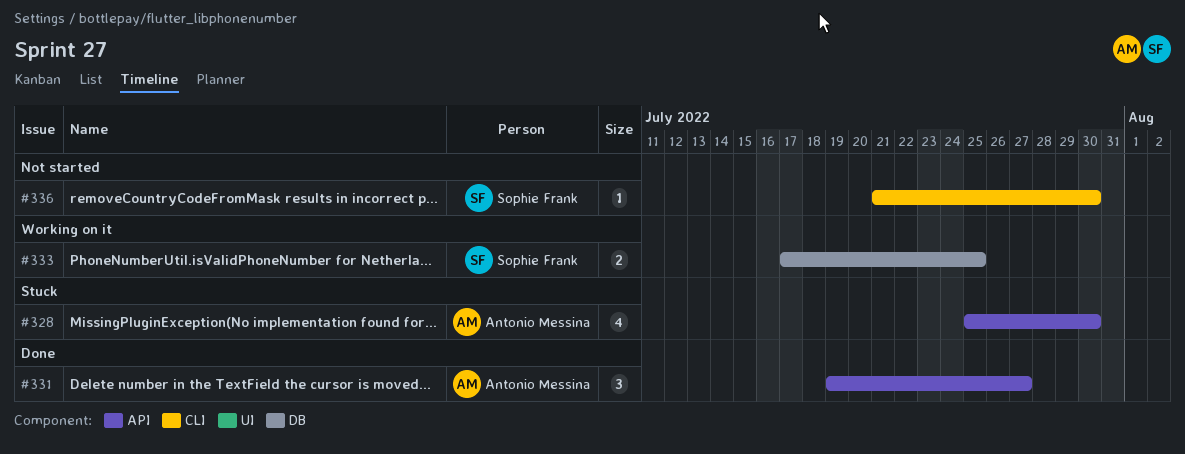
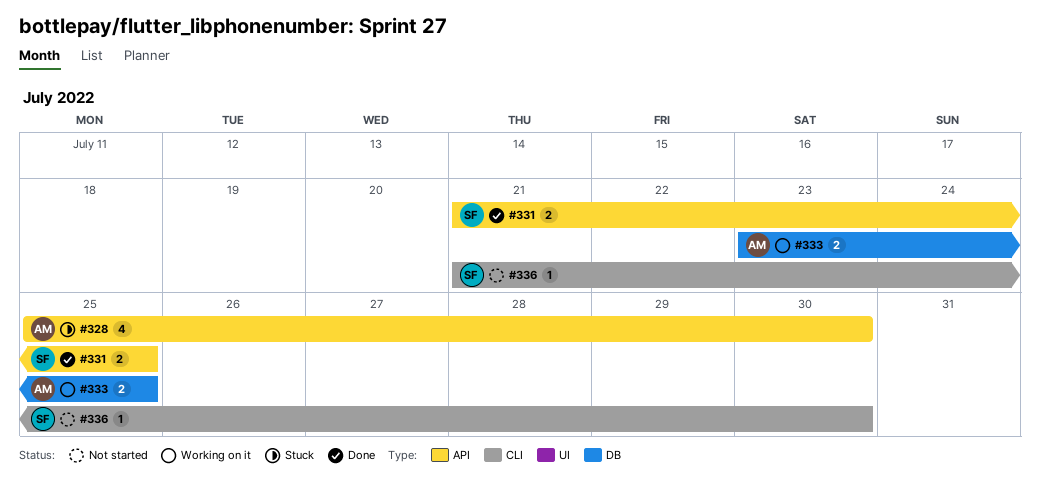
#331, owner: Antonio Messina -> Sophie Frank
#331, estimate: 3 -> 2
#331, start: Jul 19 -> Jul 21
#331, due: Jul 27 -> Jul 25
#333, owner: Sophie Frank -> Antonio Messina
#333, start: Jul 17 -> Jul 23

